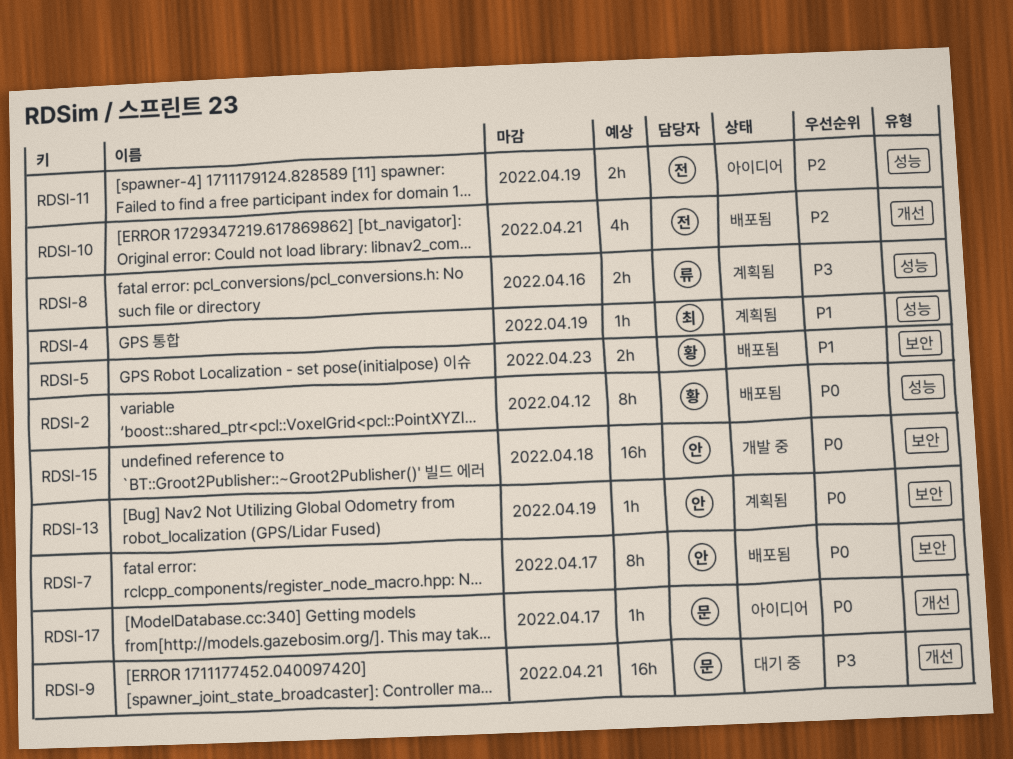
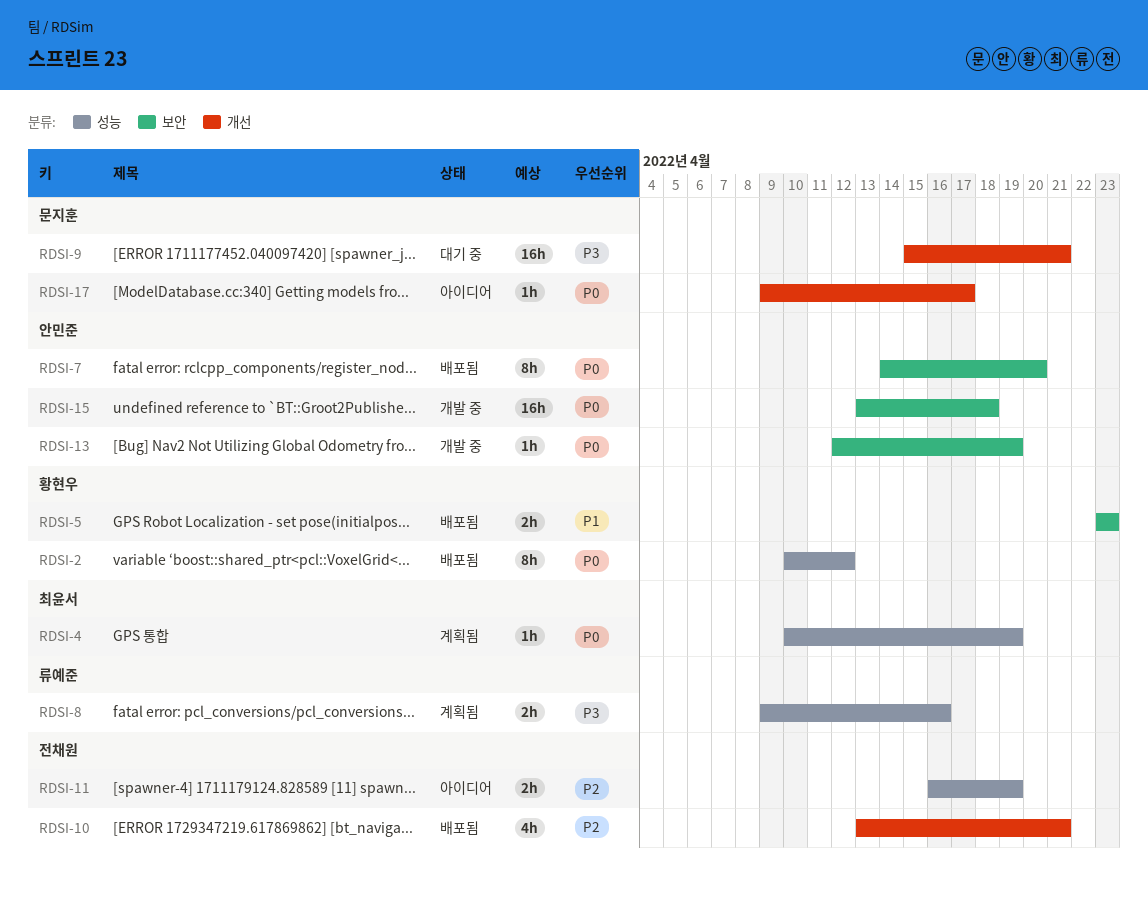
RDSI-4, priority: P1 -> P0
RDSI-7, due: Apr 17 -> Apr 20
RDSI-13, status: 계획됨 -> 개발 중

